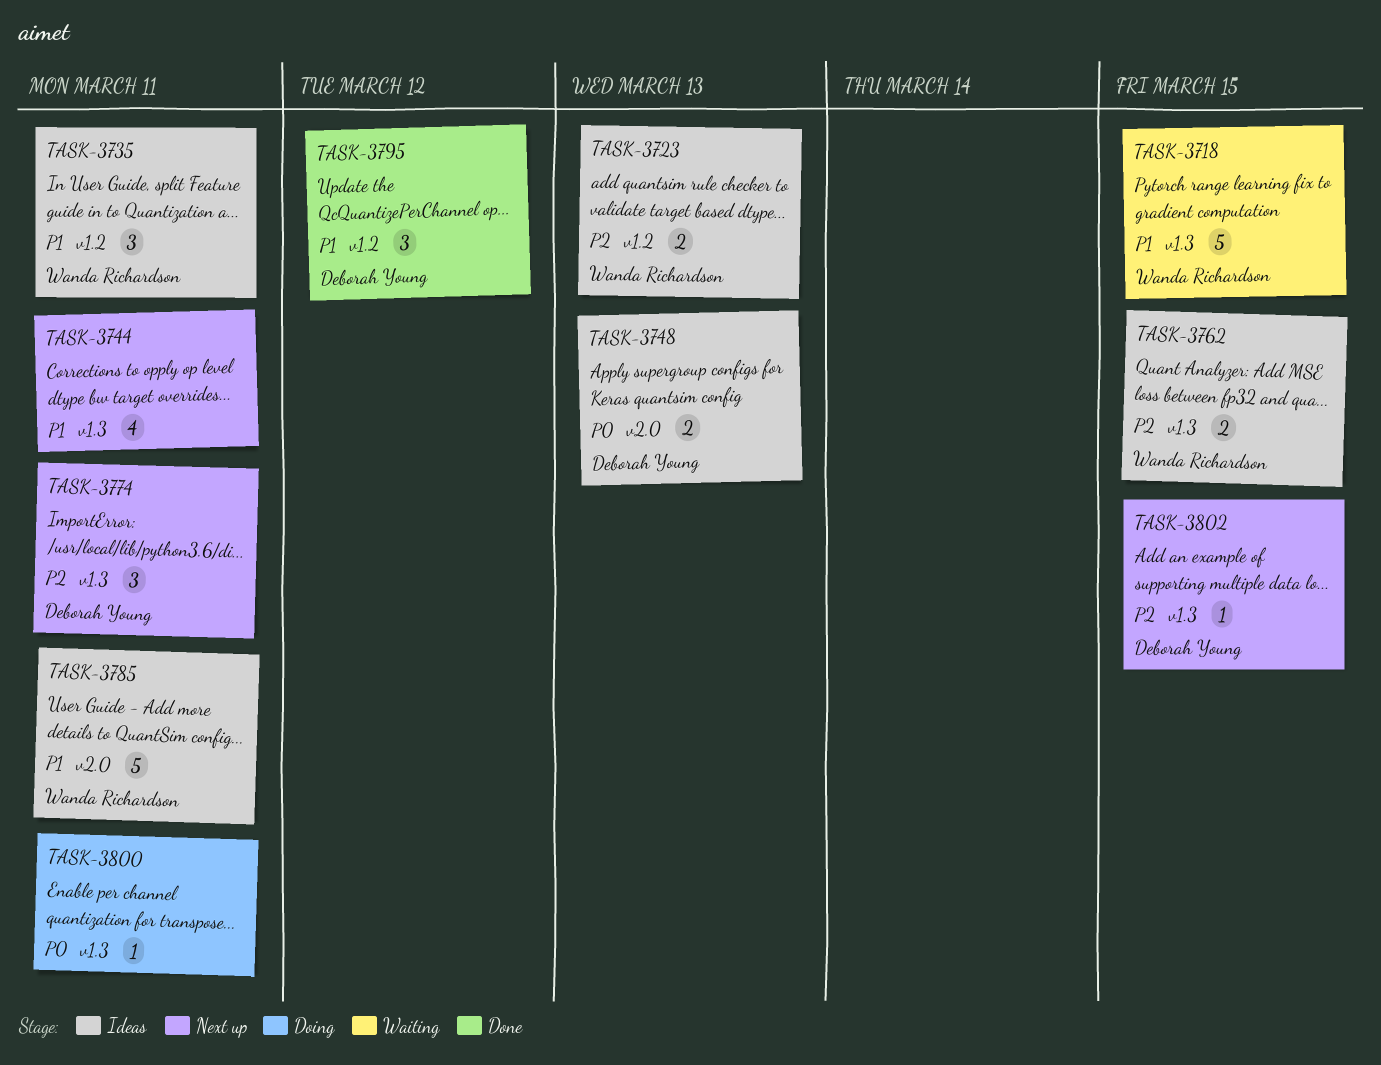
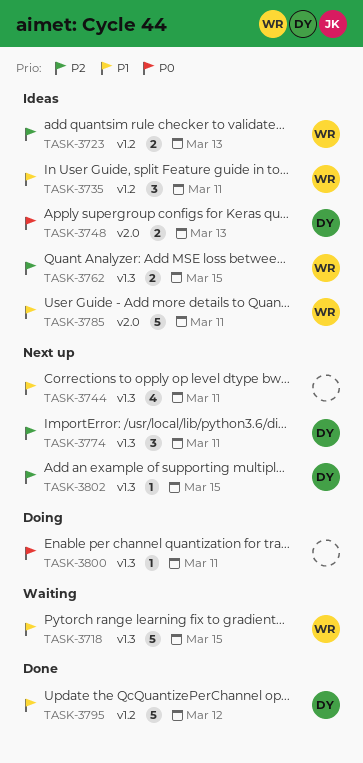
TASK-3795, estimate: 3 -> 5

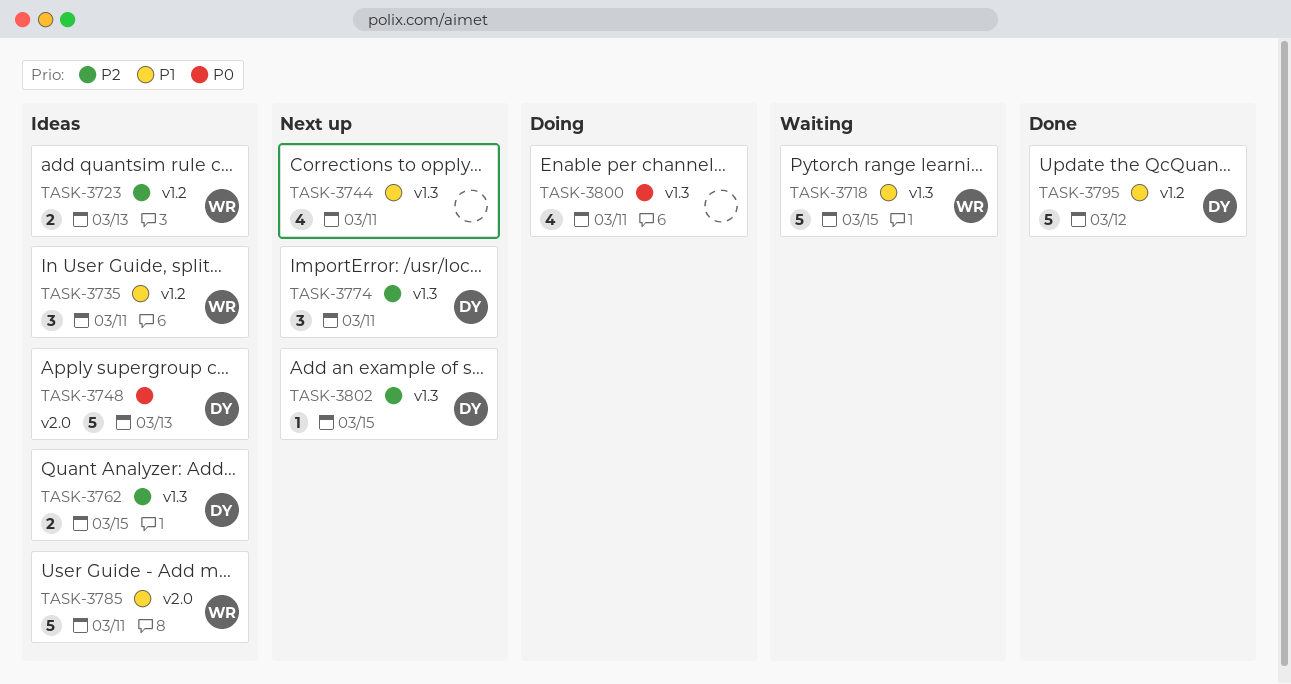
TASK-3748, estimate: 2 -> 5
TASK-3762, owner: WR -> DY
TASK-3800, estimate: 1 -> 4

